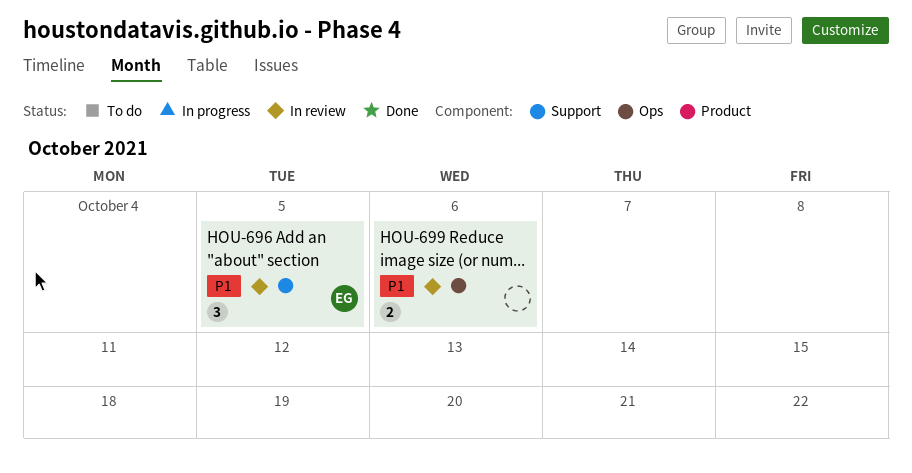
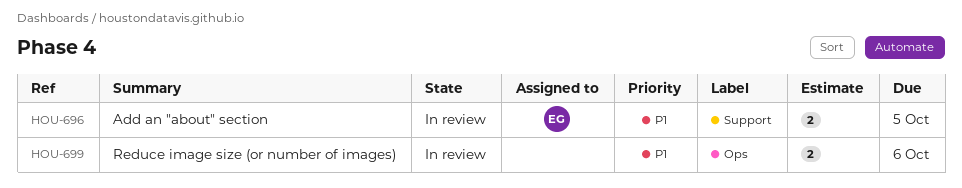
HOU-696, estimate: 3 -> 2

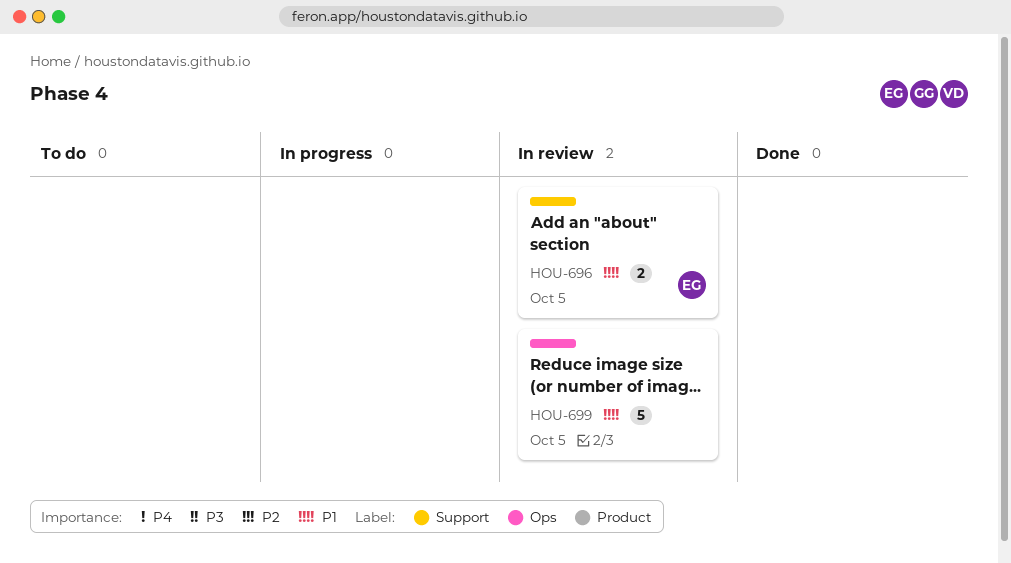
HOU-699, estimate: 2 -> 5
HOU-699, due: Oct 6 -> Oct 5

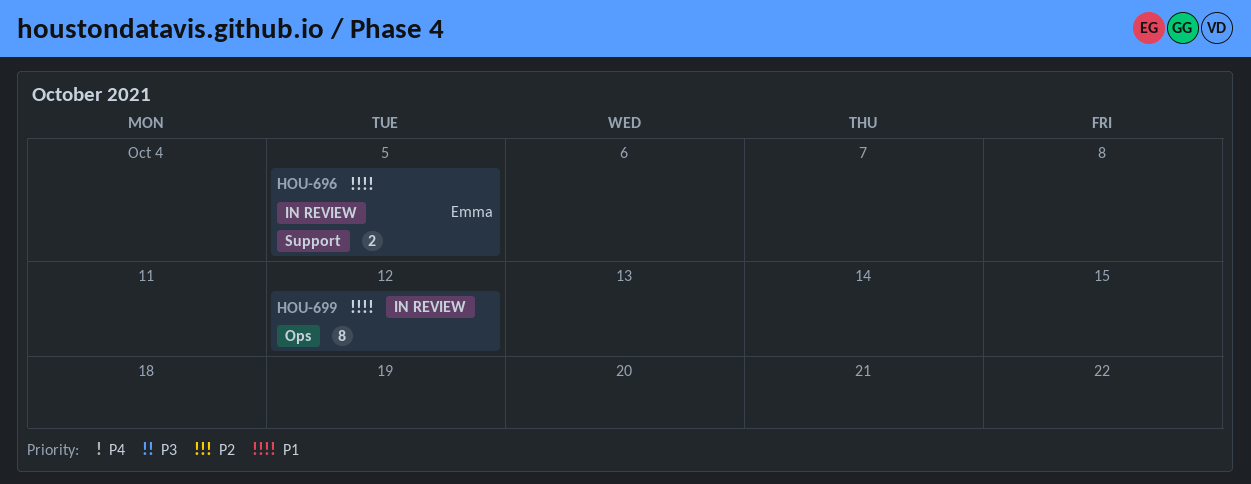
HOU-699, estimate: 5 -> 8
HOU-699, due: Oct 5 -> Oct 12

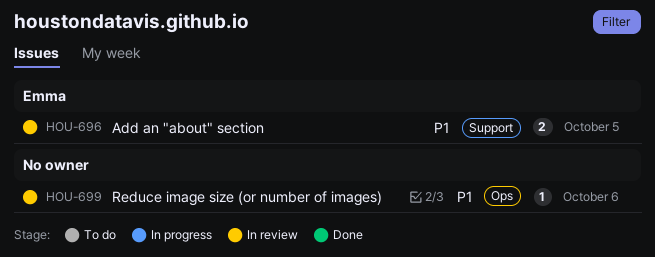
HOU-699, estimate: 8 -> 1
HOU-699, due: Oct 12 -> Oct 6

